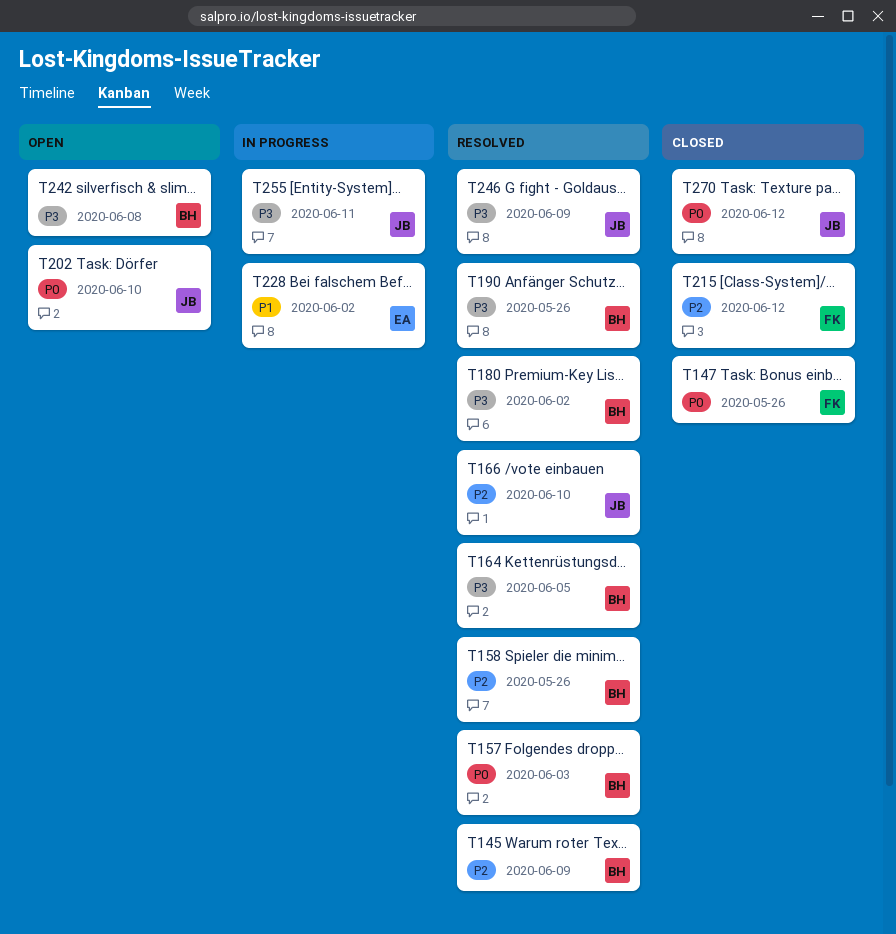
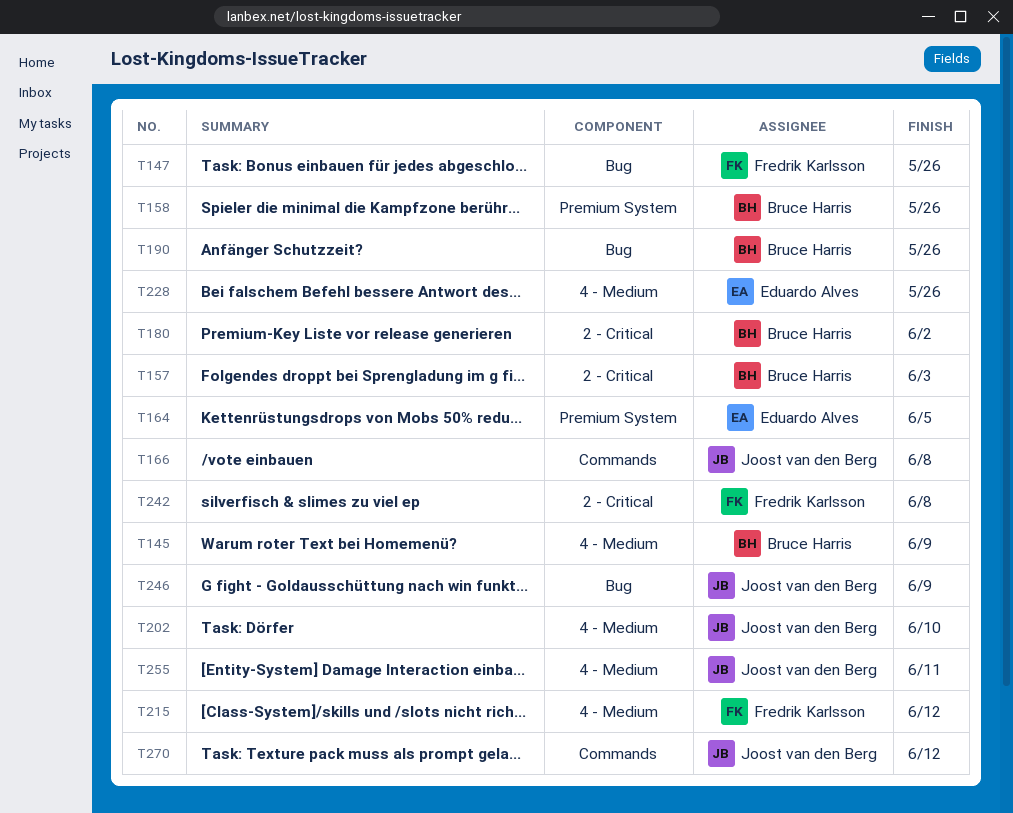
T164, owner: Bruce Harris -> Eduardo Alves
T166, due: Jun 10 -> Jun 8
T228, due: Jun 2 -> May 26
T242, owner: Bruce Harris -> Fredrik Karlsson

